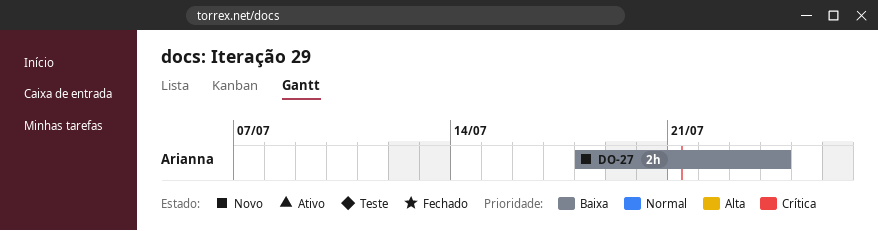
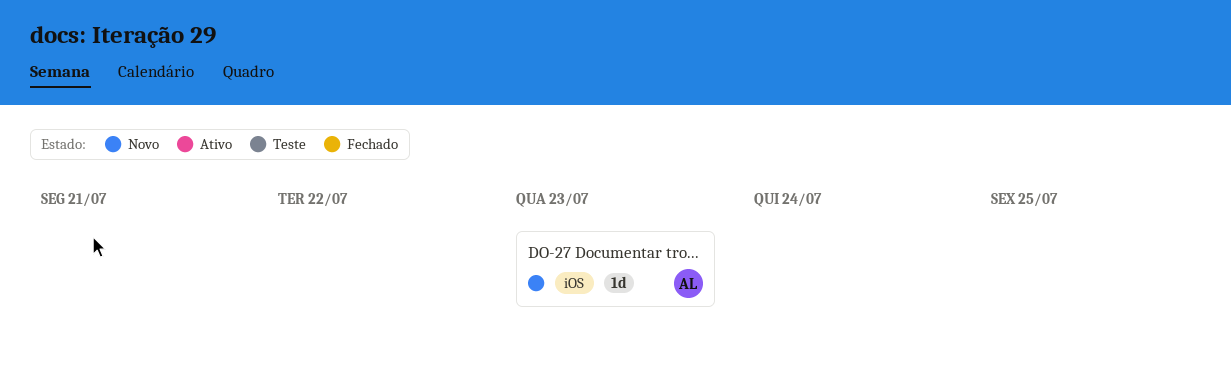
DO-27, estimate: 2h -> 1d
DO-27, due: Jul 24 -> Jul 23

